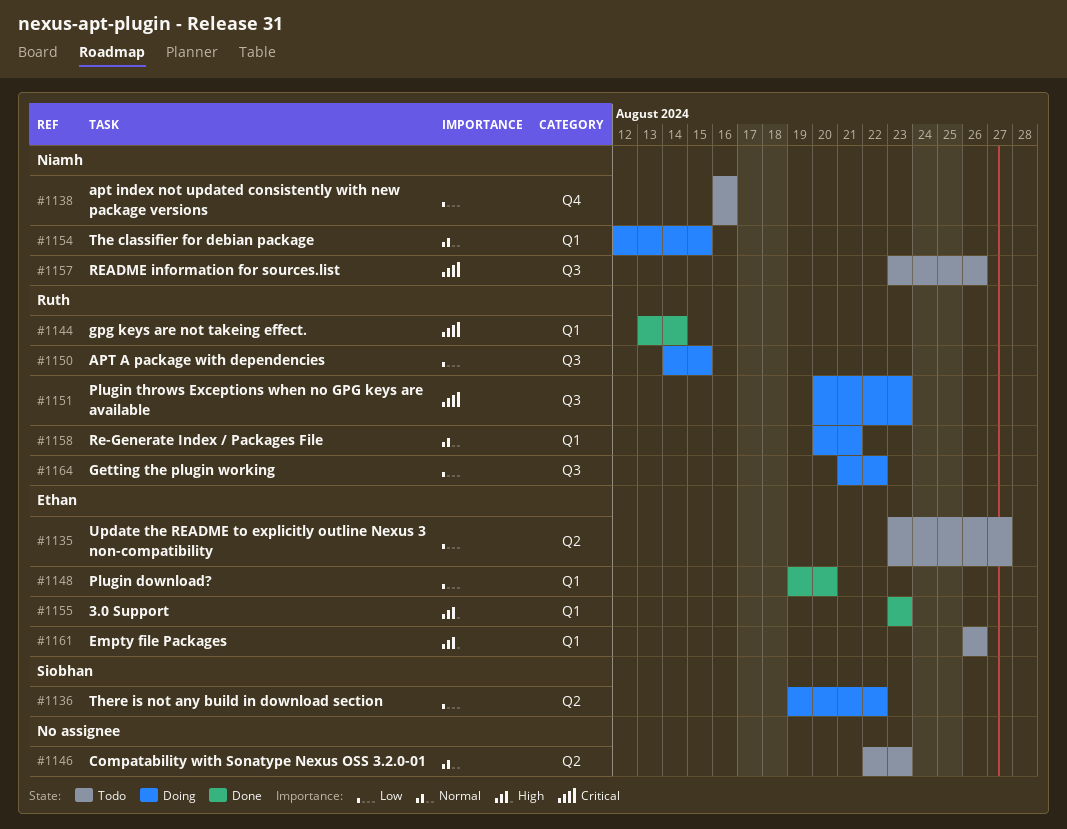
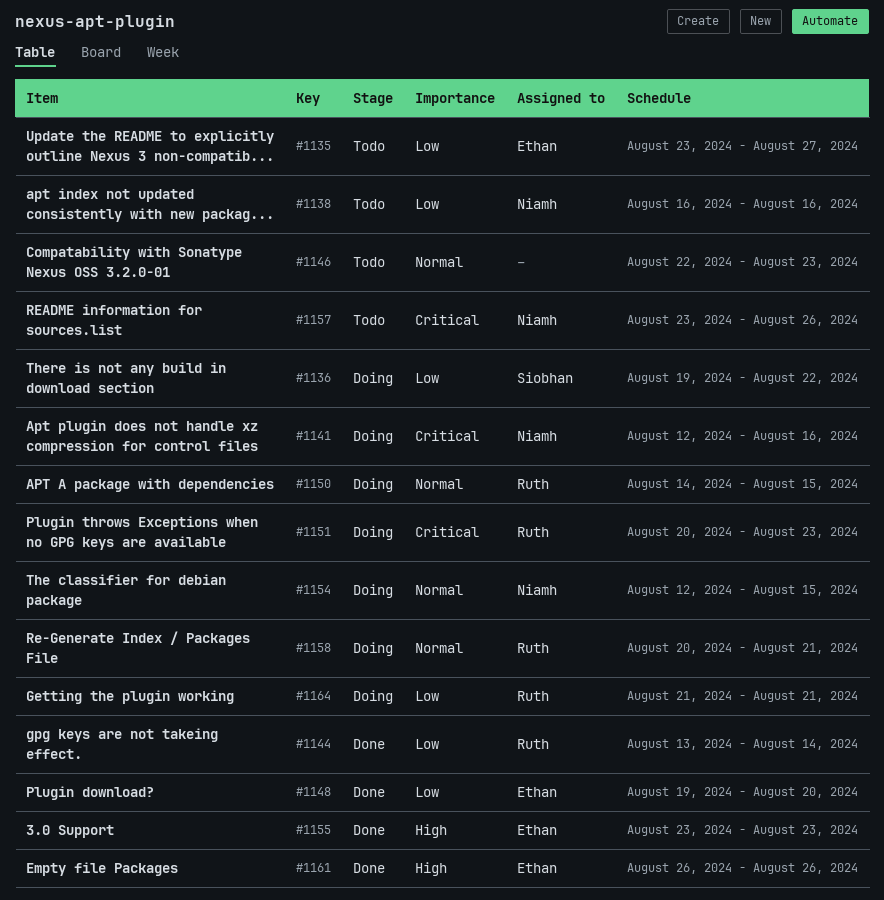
#1141: none -> present
#1144, priority: Critical -> Low
#1150, priority: Low -> Normal
#1161, status: Todo -> Done
#1164, due: Aug 22 -> Aug 21

